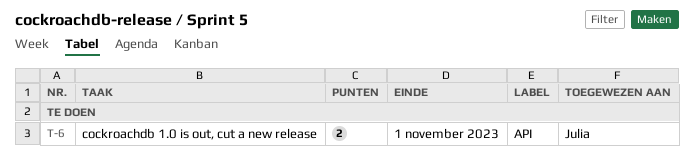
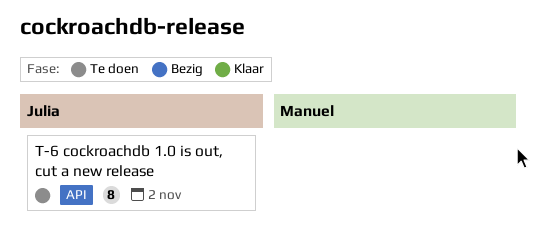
T-6, estimate: 2 -> 8
T-6, due: Nov 1 -> Nov 2

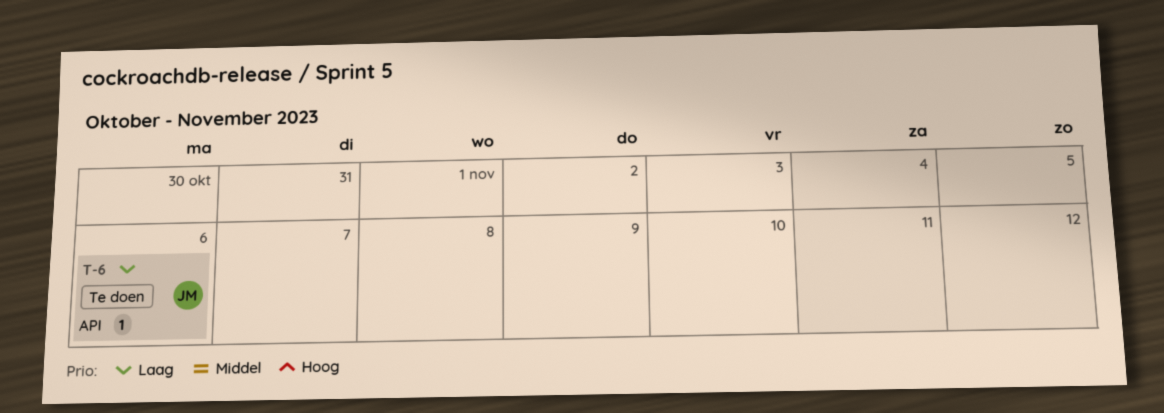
T-6, estimate: 8 -> 1
T-6, due: Nov 2 -> Nov 6

